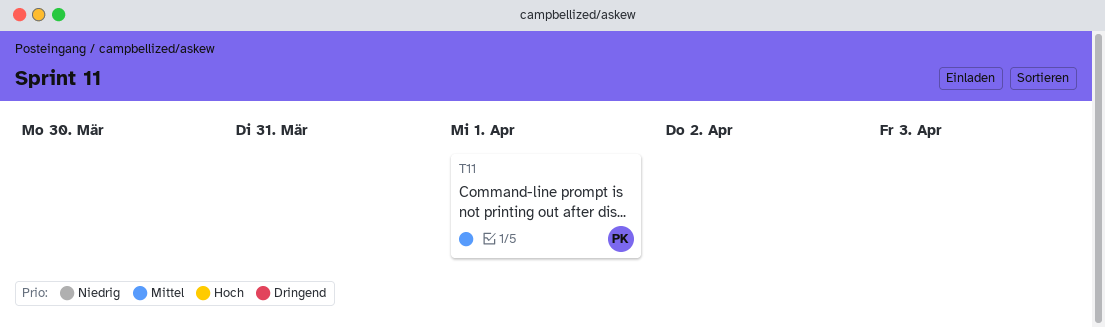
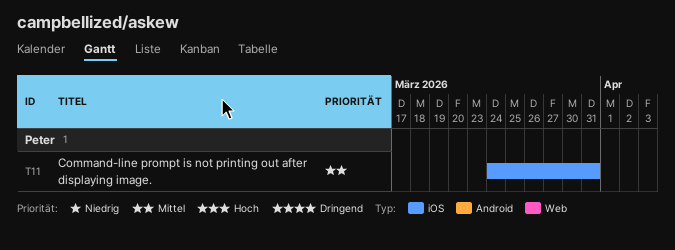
T11, due: Apr 1 -> Mar 31

